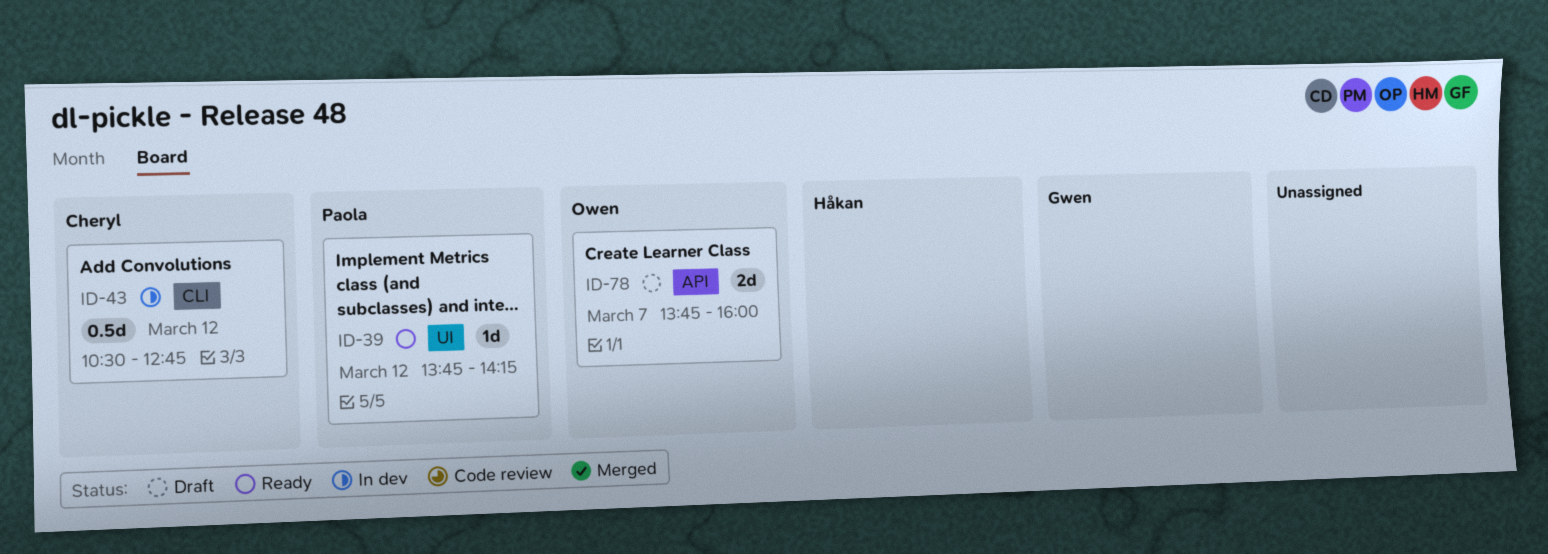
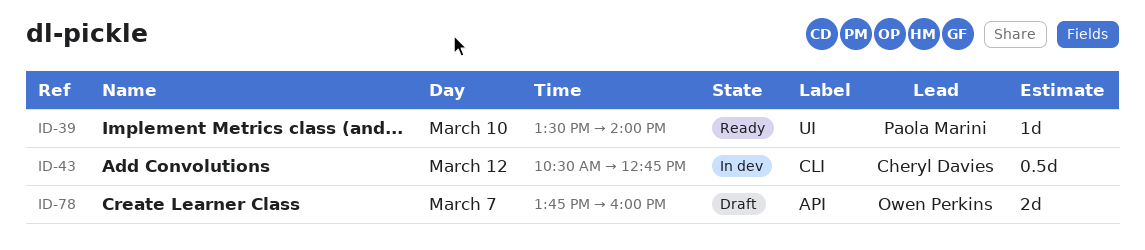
ID-39, day: Mar 12 -> Mar 10
ID-39, begins: 13:45 -> 13:30
ID-39, ends: 14:15 -> 14:00

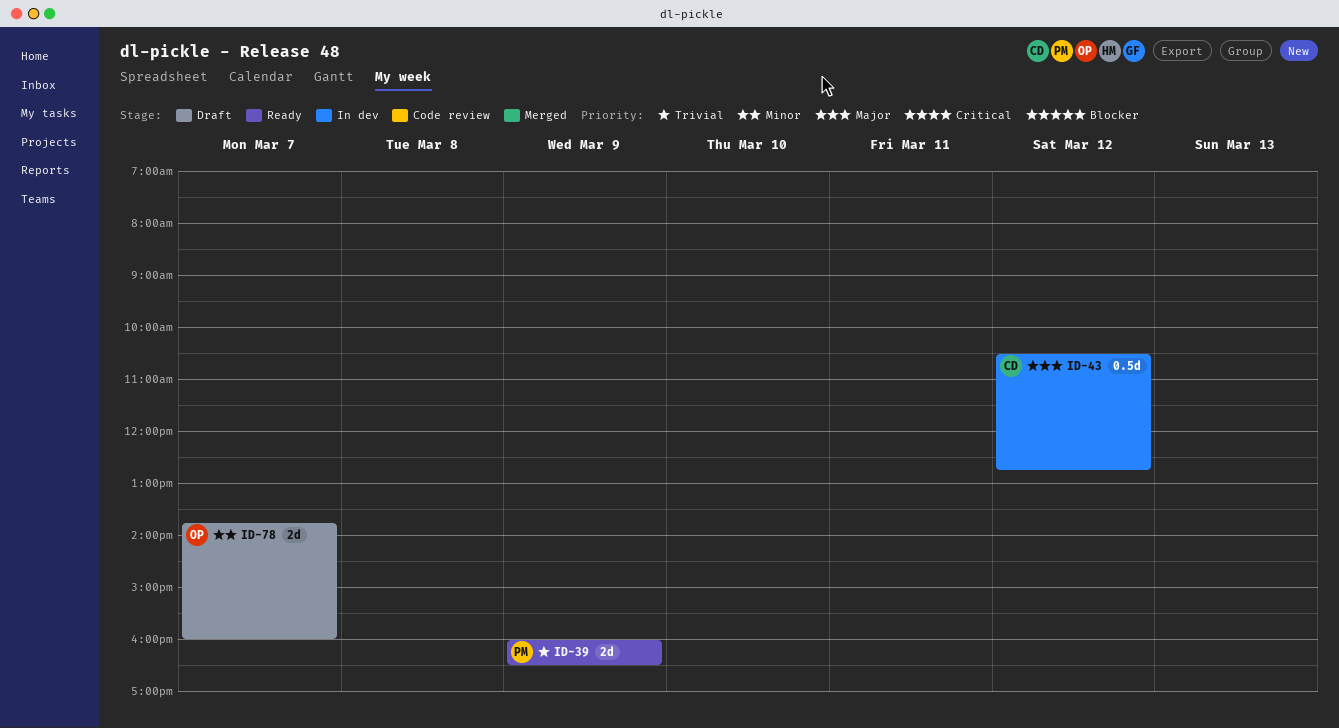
ID-39, estimate: 1d -> 2d
ID-39, day: Mar 10 -> Mar 9
ID-39, begins: 13:30 -> 16:00
ID-39, ends: 14:00 -> 16:30

